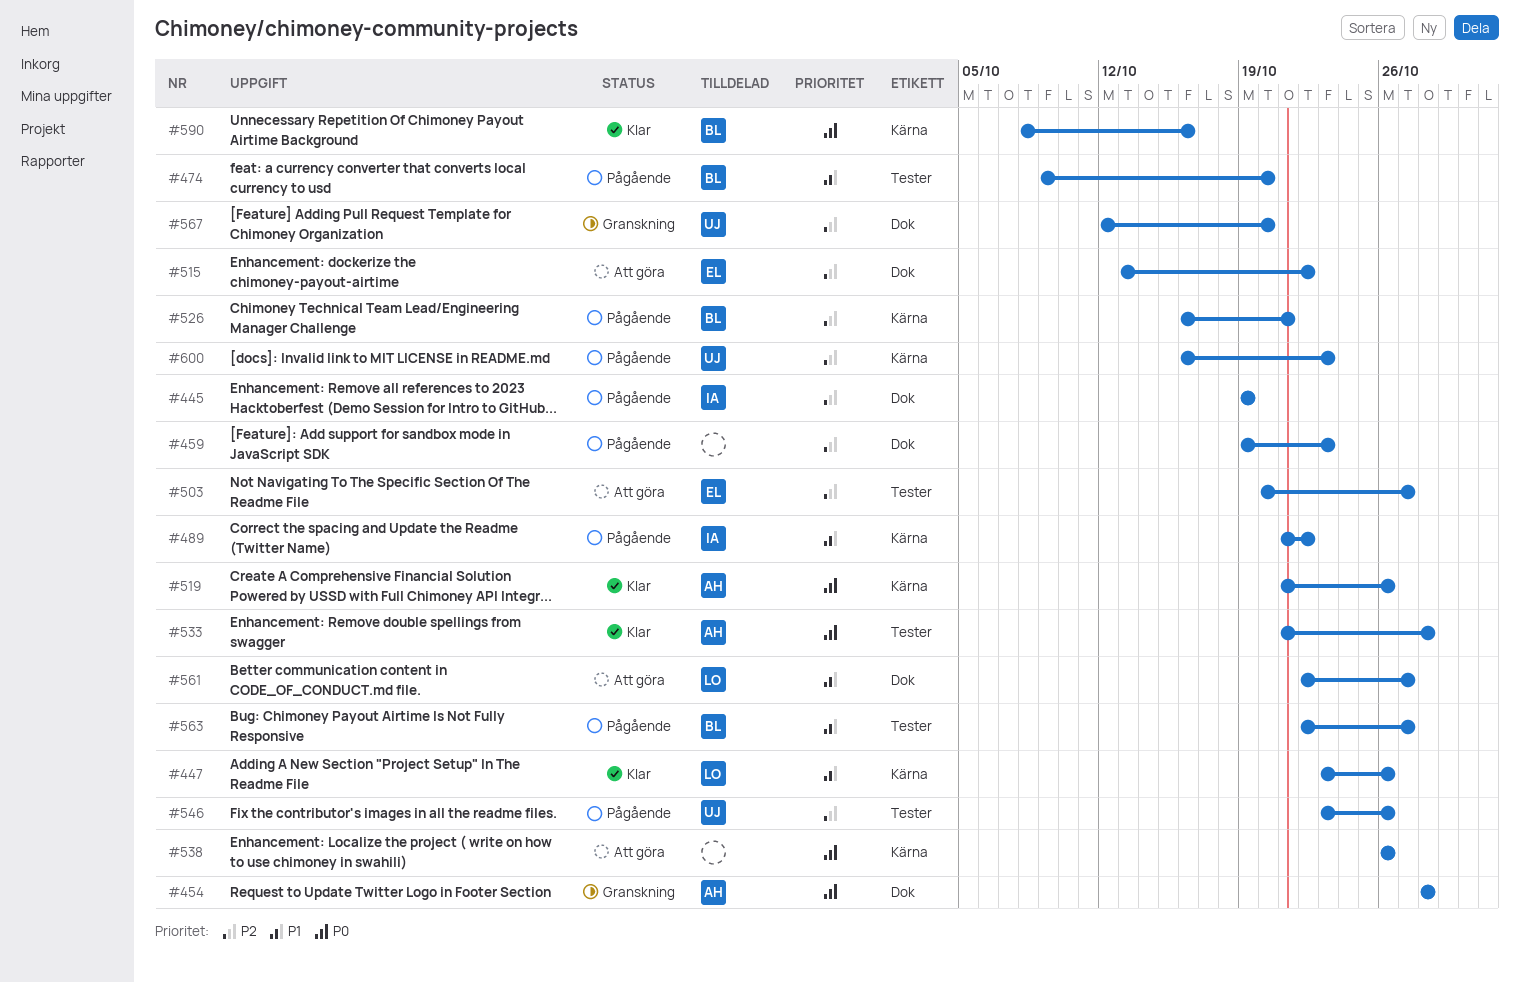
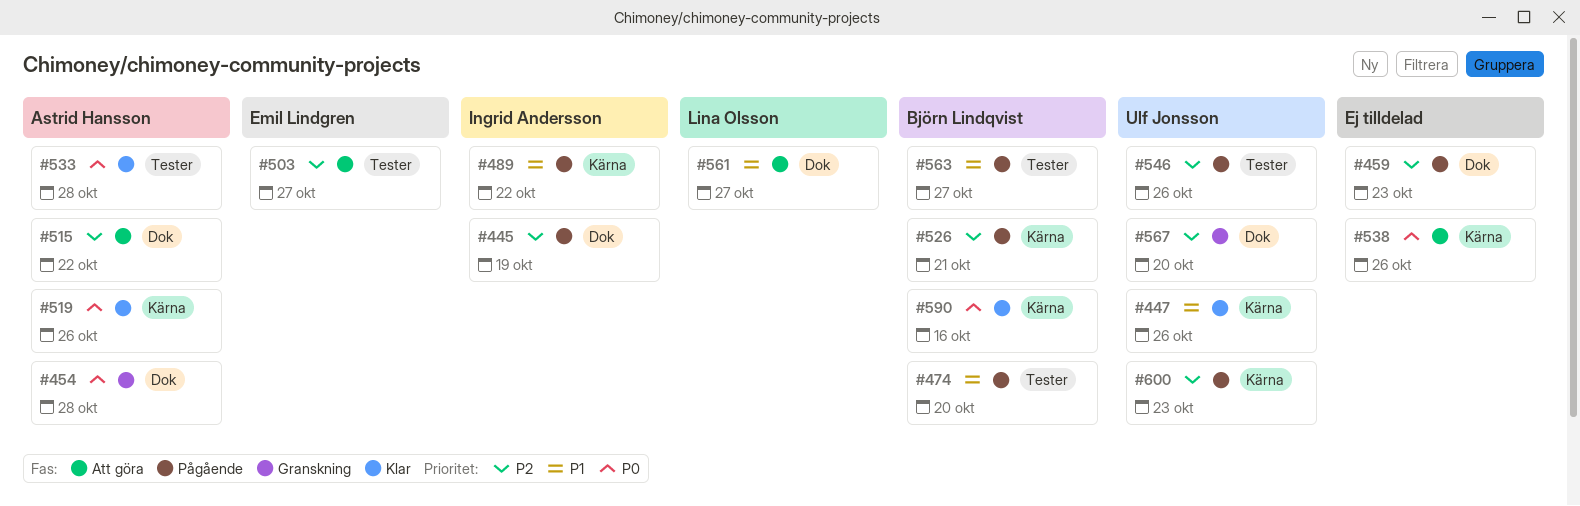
#447, owner: Lina Olsson -> Ulf Jonsson
#515, owner: Emil Lindgren -> Astrid Hansson

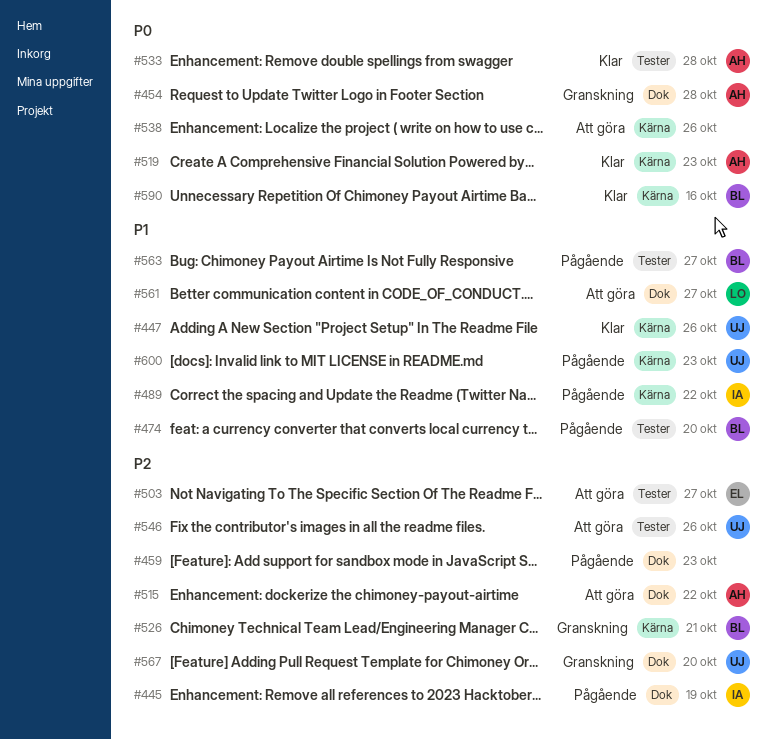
#519, due: Oct 26 -> Oct 23
#526, status: Pågående -> Granskning
#546, status: Pågående -> Att göra
#600, priority: P2 -> P1

